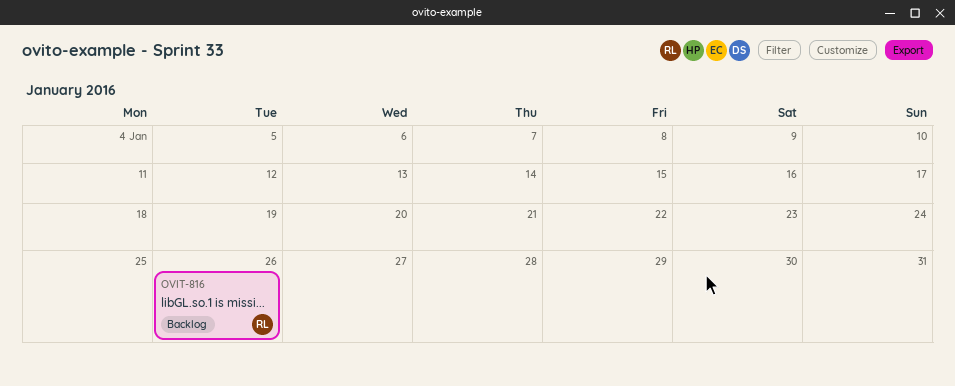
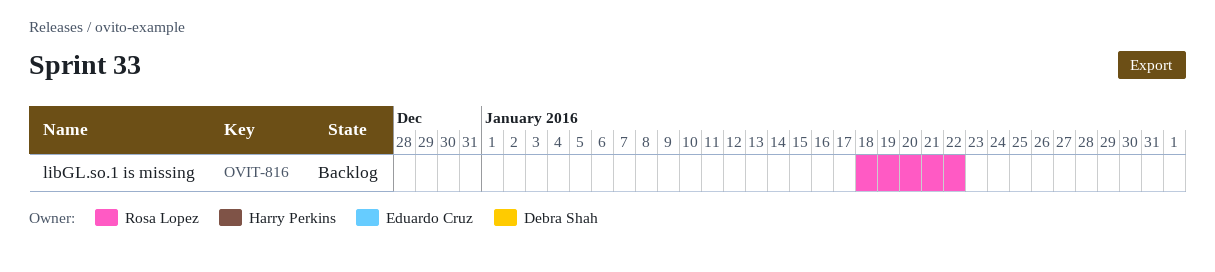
OVIT-816, due: Jan 26 -> Jan 22

